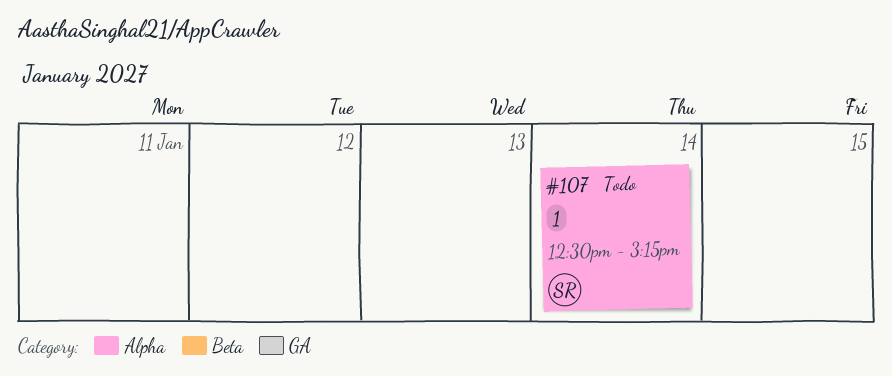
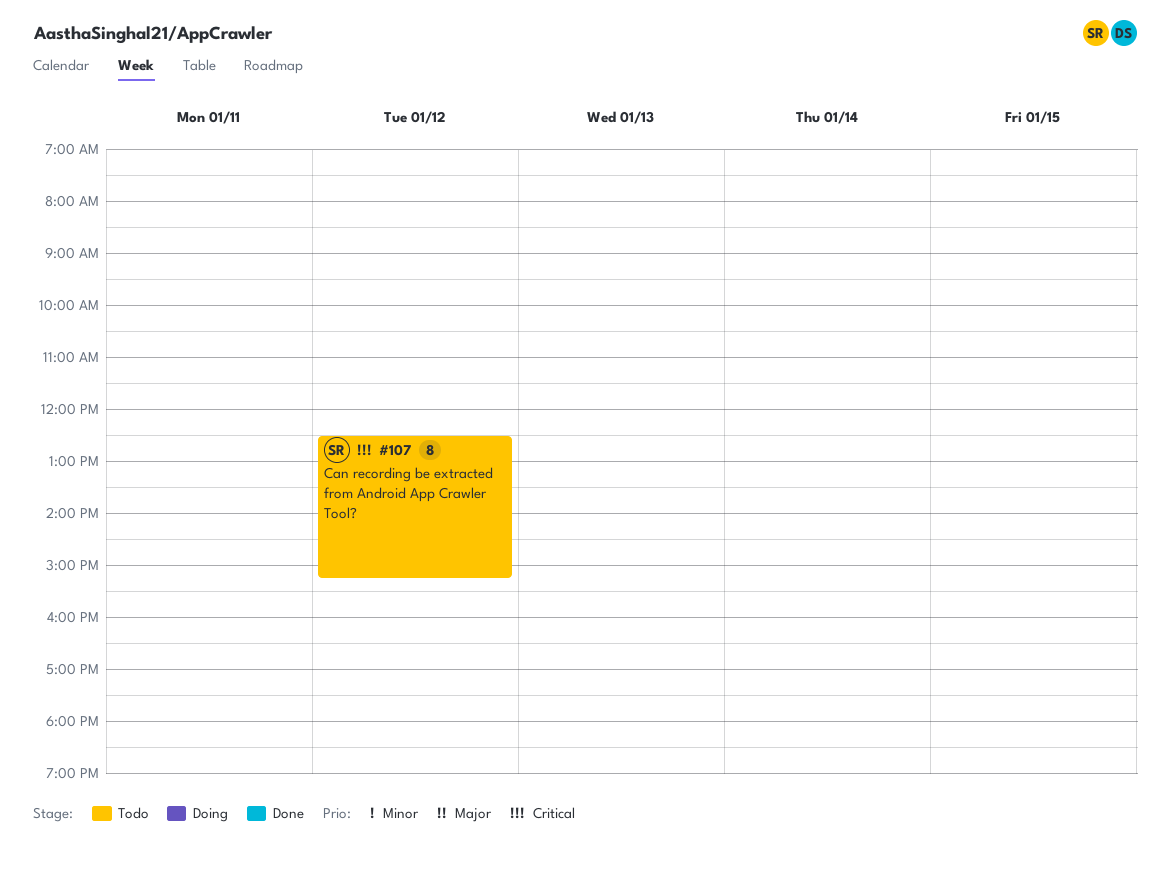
#107, estimate: 1 -> 8
#107, day: Jan 14 -> Jan 12

